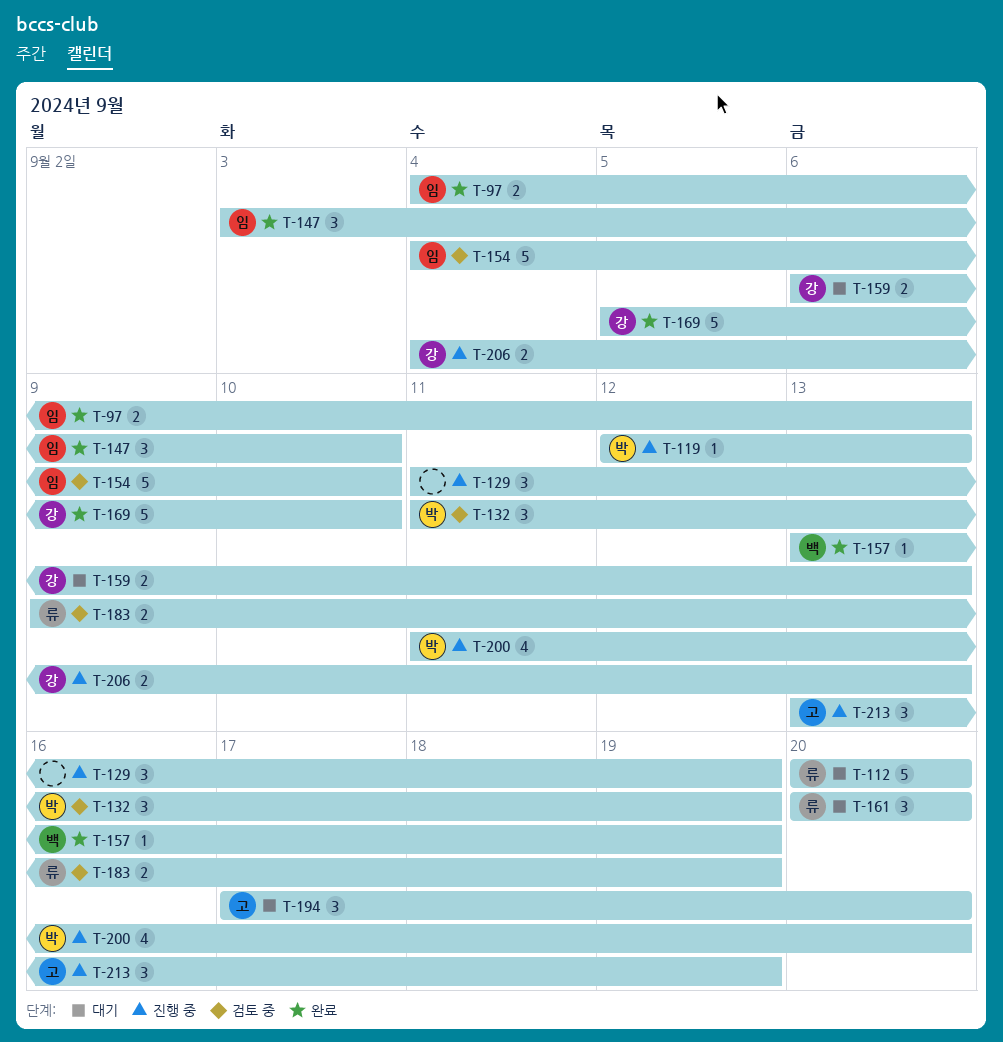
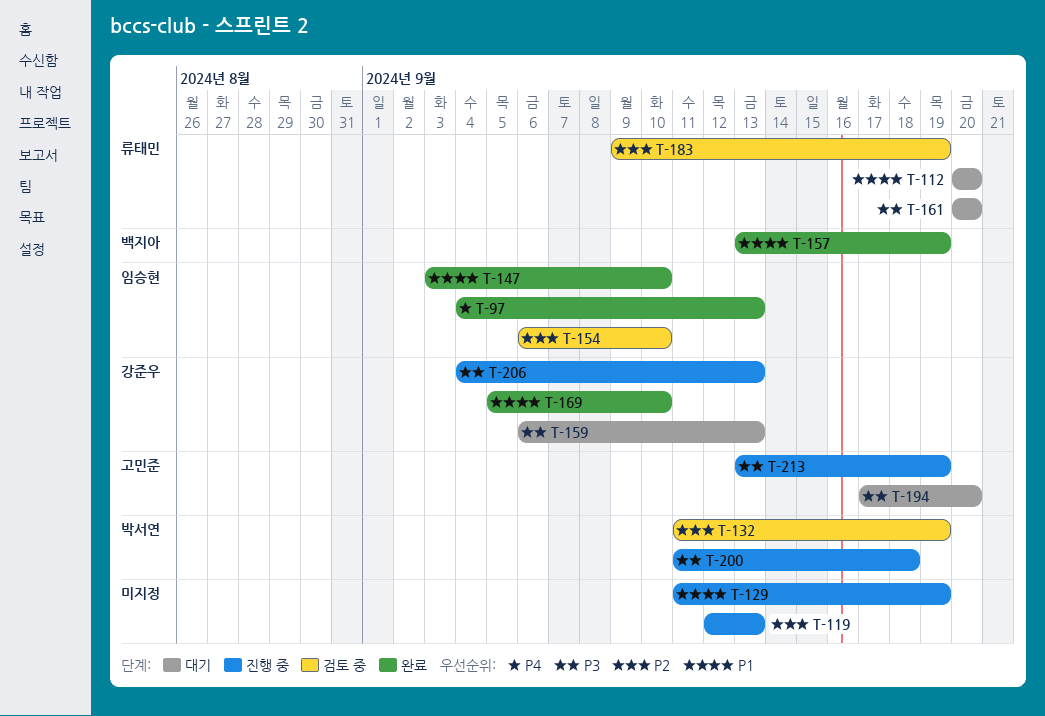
T-119, owner: 박서연 -> none
T-154, start: Sep 4 -> Sep 6
T-200, due: Sep 20 -> Sep 18

